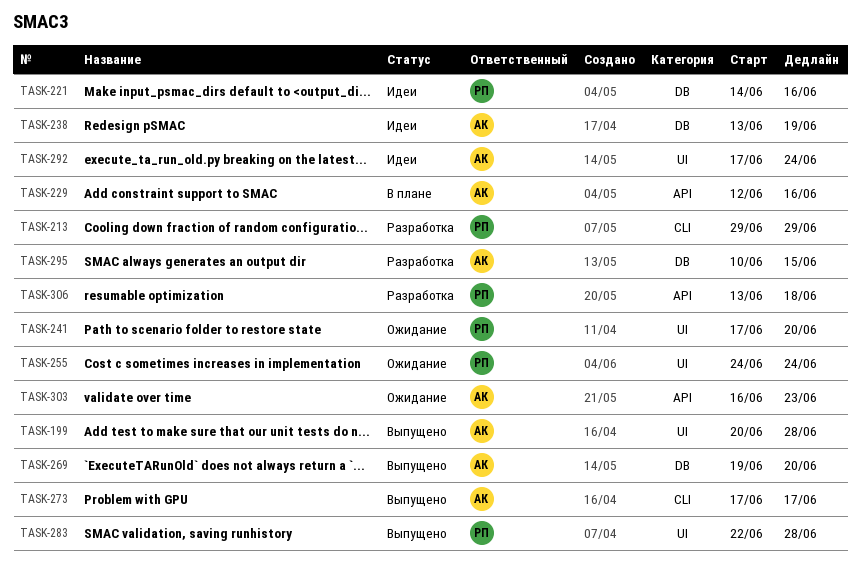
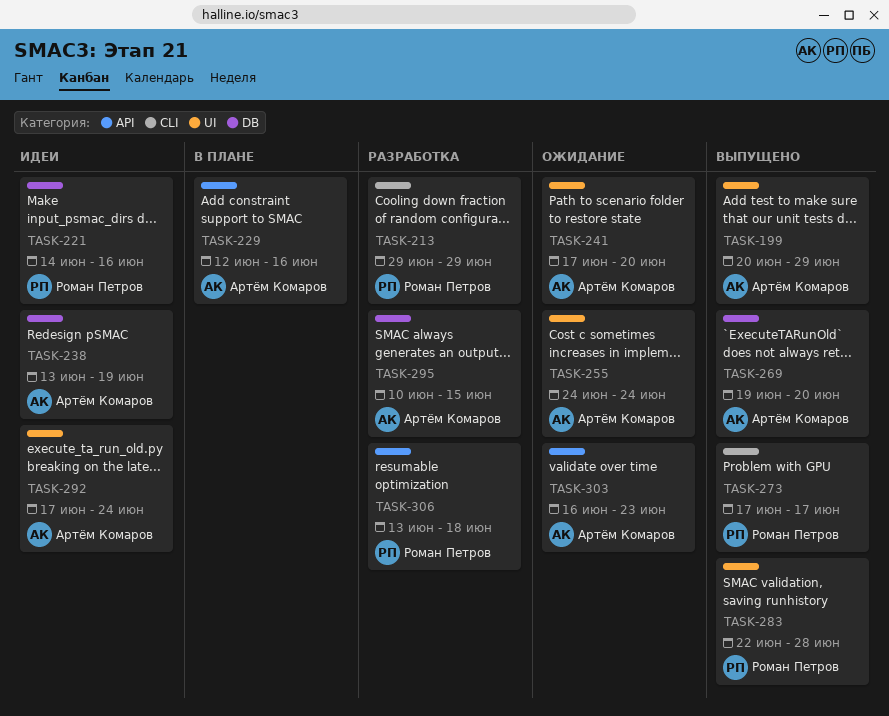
TASK-199, due: Jun 28 -> Jun 29
TASK-241, owner: Роман Петров -> Артём Комаров
TASK-255, owner: Роман Петров -> Артём Комаров
TASK-273, owner: Артём Комаров -> Роман Петров

